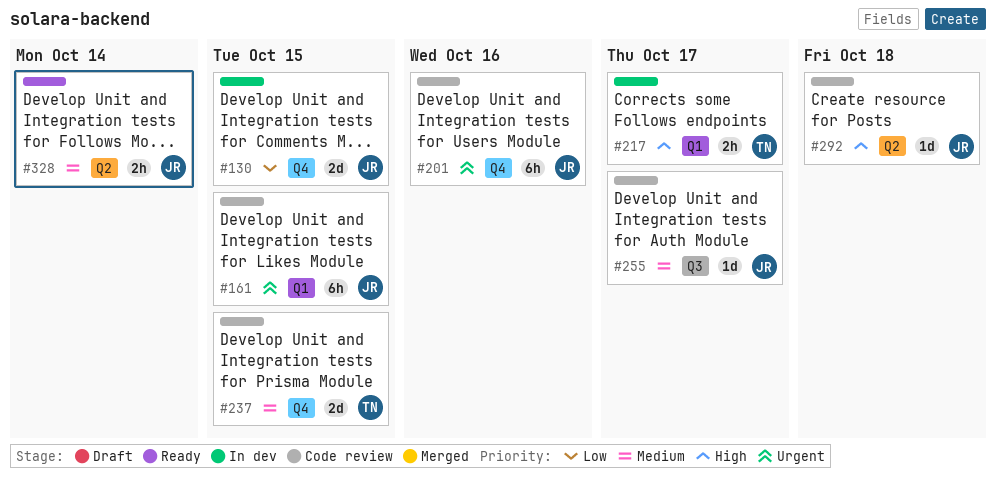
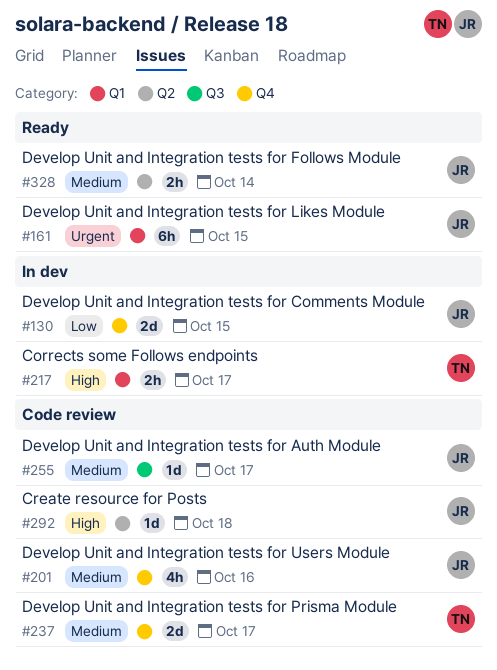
#161, status: Code review -> Ready
#201, priority: Urgent -> Medium
#201, estimate: 6h -> 4h
#237, due: Oct 15 -> Oct 17

